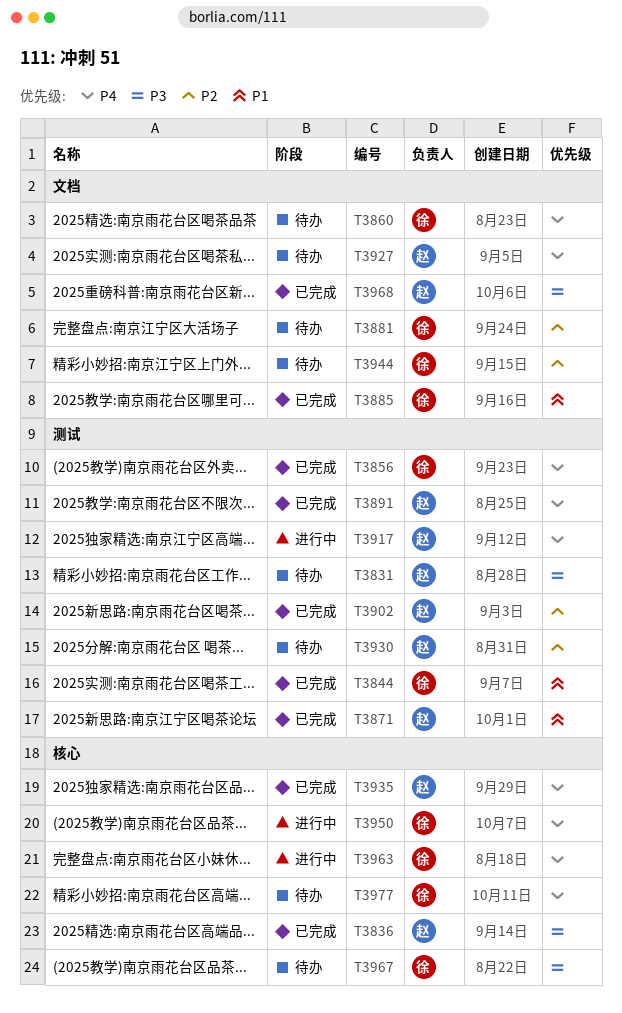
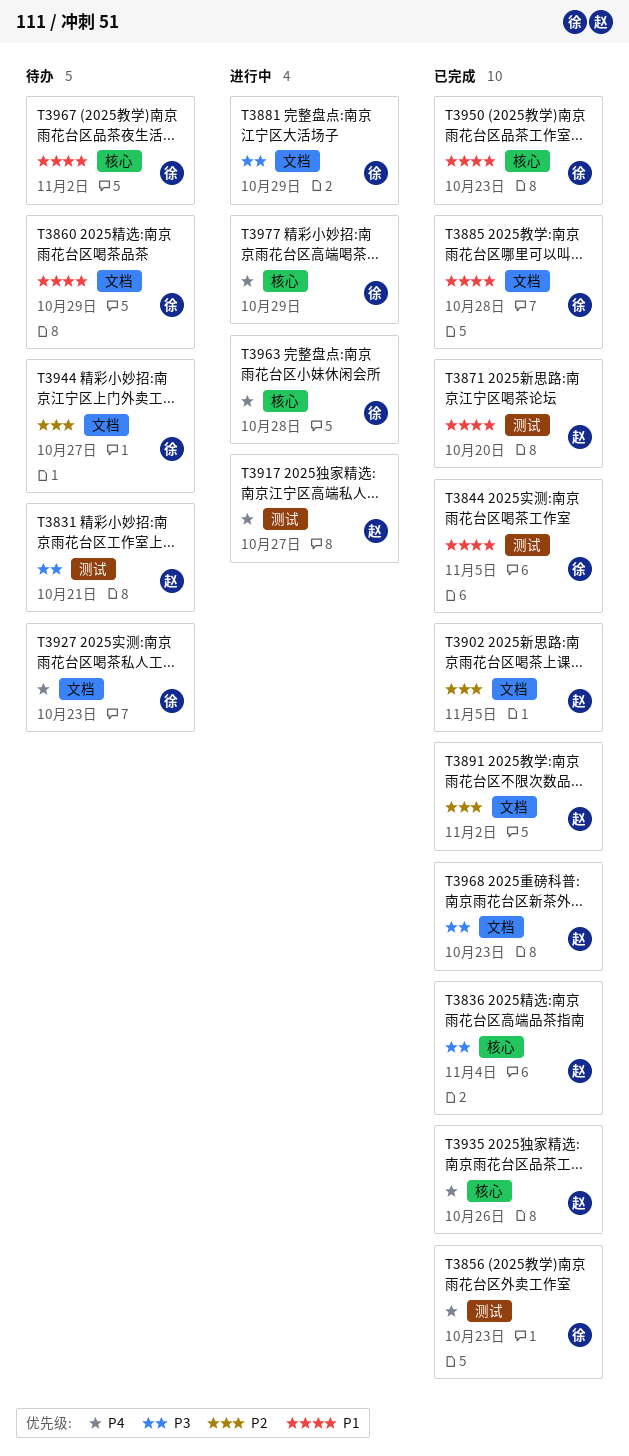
T3860, priority: P4 -> P1
T3881, status: 待办 -> 进行中
T3881, priority: P2 -> P3
T3891, priority: P4 -> P2
T3891, label: 测试 -> 文档
T3902, label: 测试 -> 文档
T3927, owner: 赵 -> 徐
T3930: present -> none
T3950, status: 进行中 -> 已完成
T3950, priority: P4 -> P1
T3967, priority: P3 -> P1
T3977, status: 待办 -> 进行中

